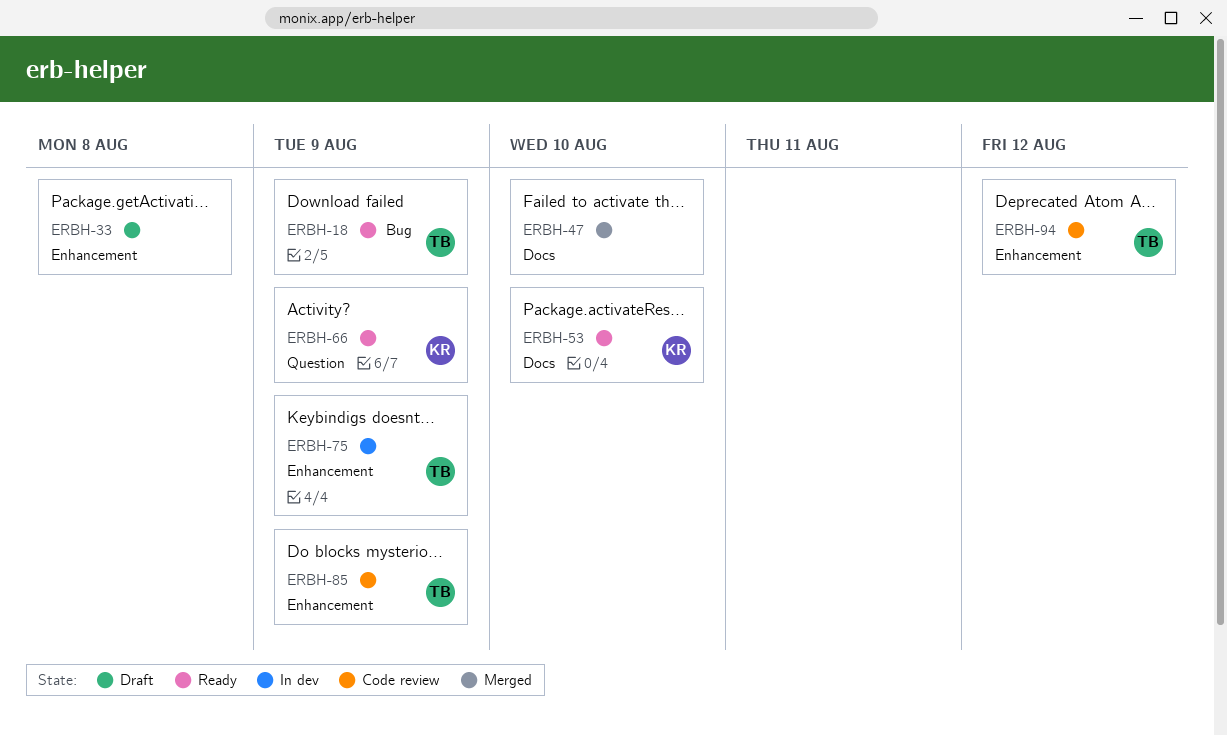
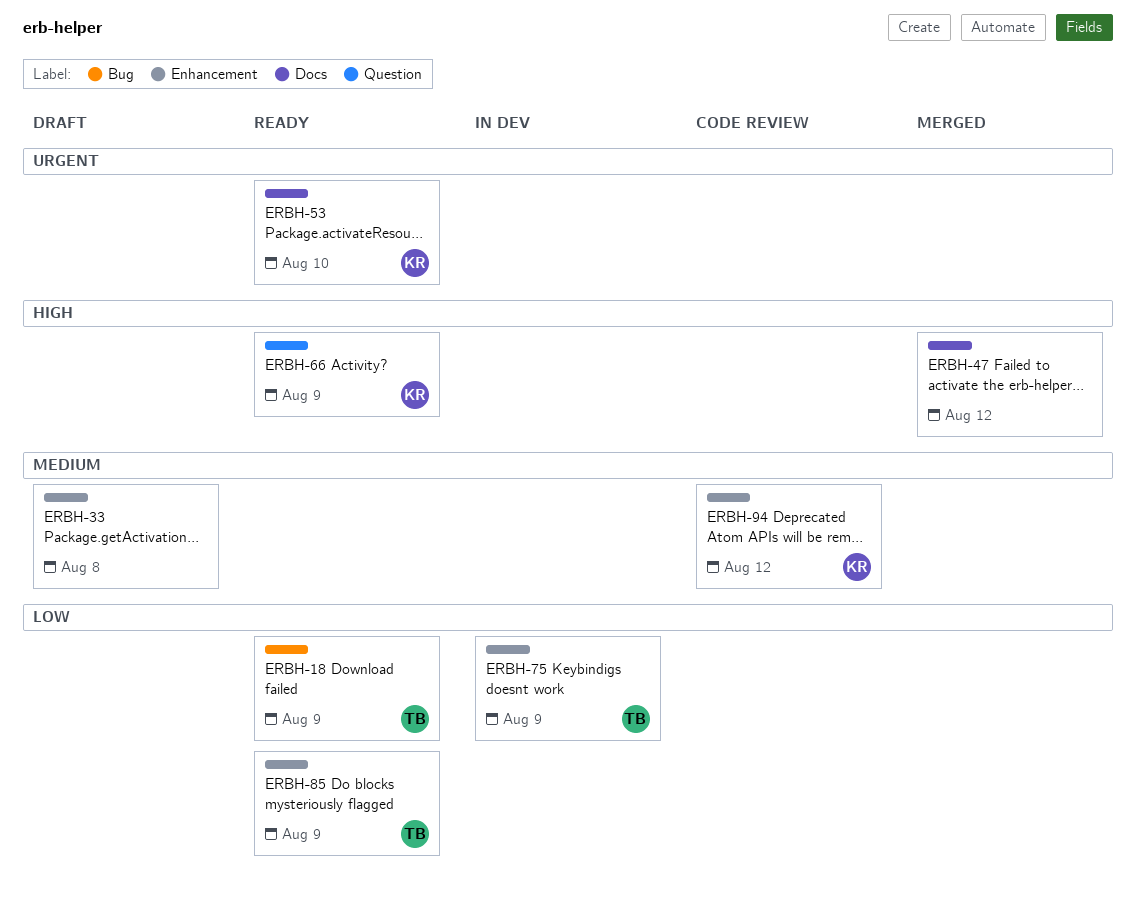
ERBH-47, due: Aug 10 -> Aug 12
ERBH-85, status: Code review -> Ready
ERBH-94, owner: TB -> KR

